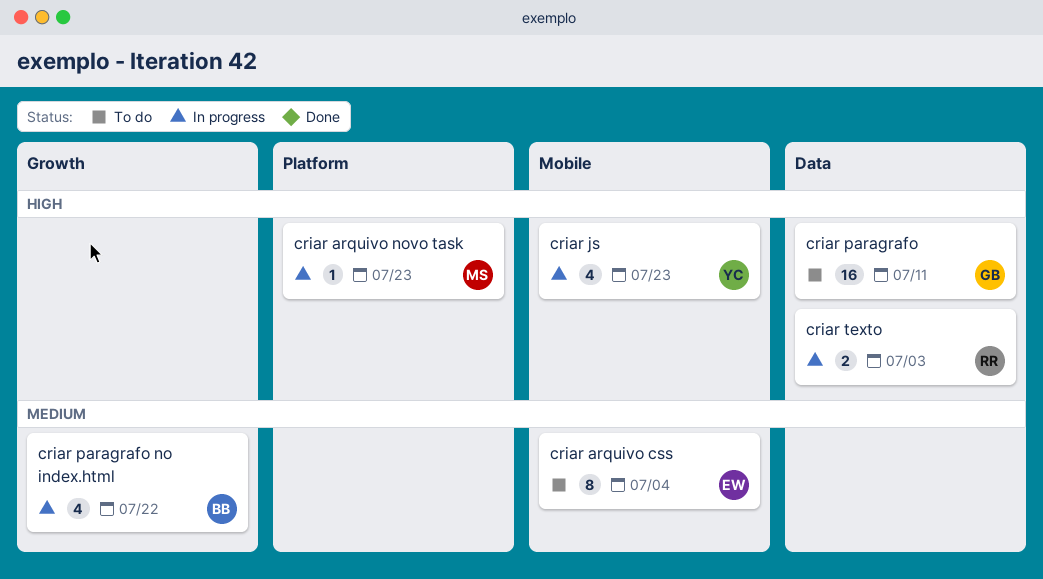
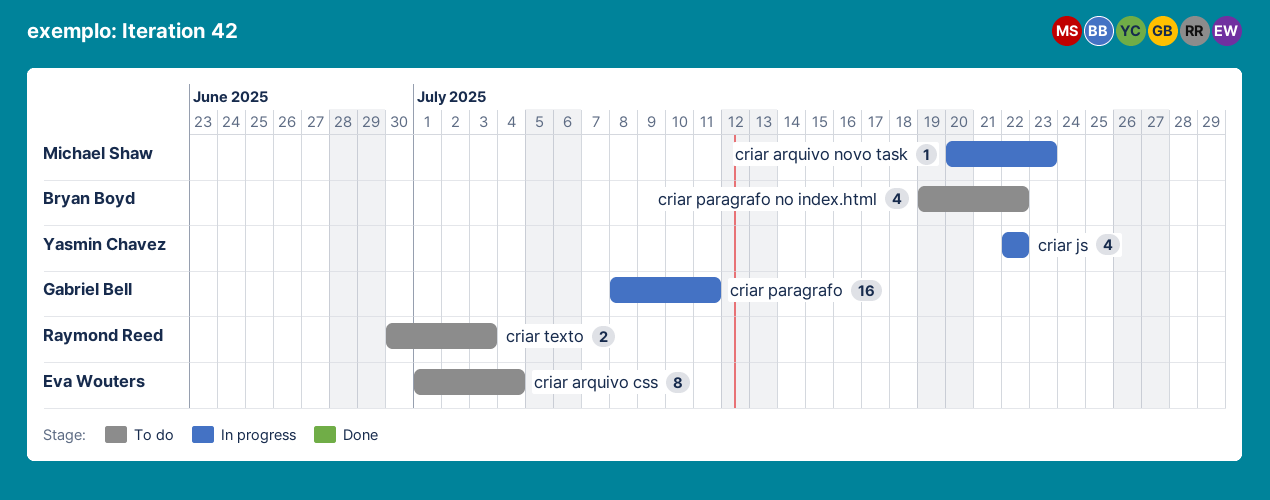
criar js, due: Jul 23 -> Jul 22
criar paragrafo, status: To do -> In progress
criar paragrafo no index.html, status: In progress -> To do
criar texto, status: In progress -> To do

